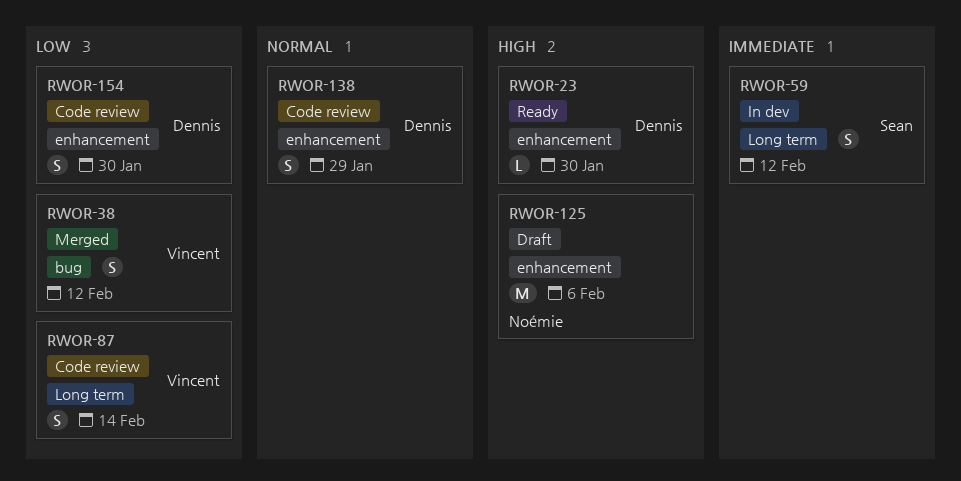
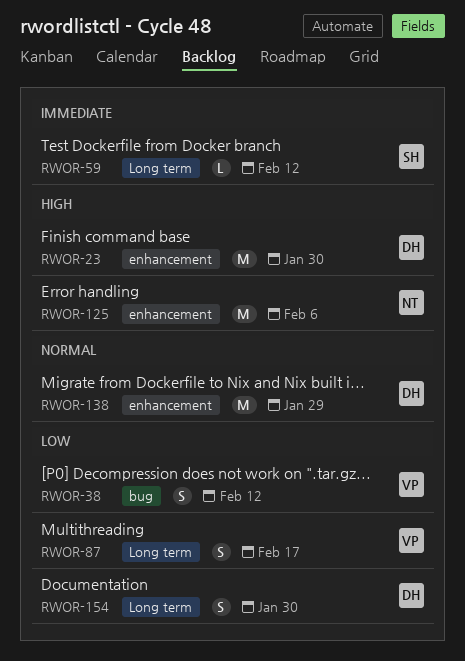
RWOR-23, estimate: L -> M
RWOR-59, estimate: S -> L
RWOR-87, due: Feb 14 -> Feb 17
RWOR-138, estimate: S -> M
RWOR-154, label: enhancement -> Long term

